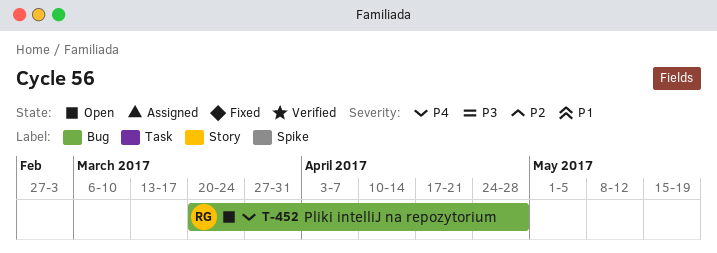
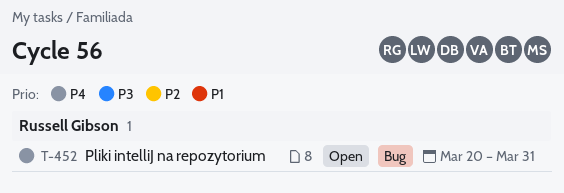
T-452, due: Apr 28 -> Mar 31

